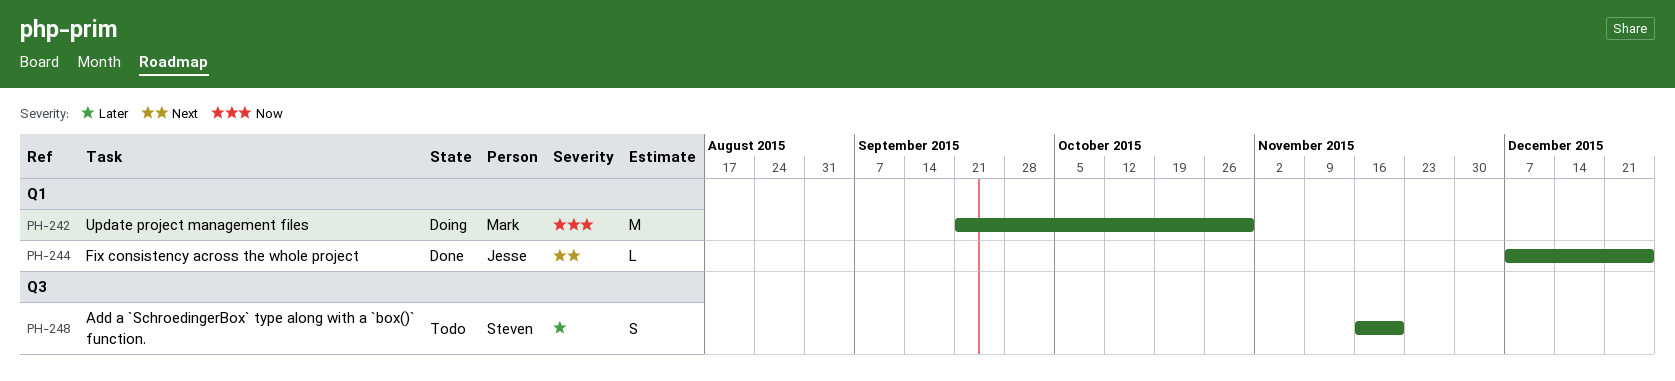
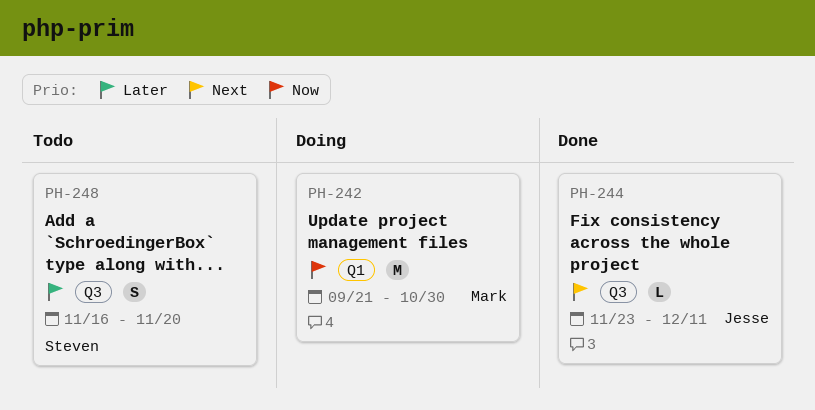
PH-244, label: Q1 -> Q3
PH-244, start: Dec 7 -> Nov 23
PH-244, due: Dec 25 -> Dec 11

